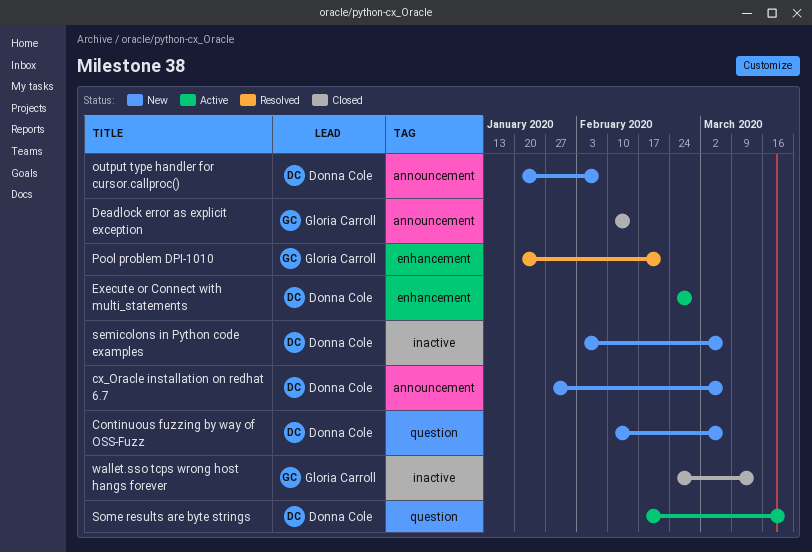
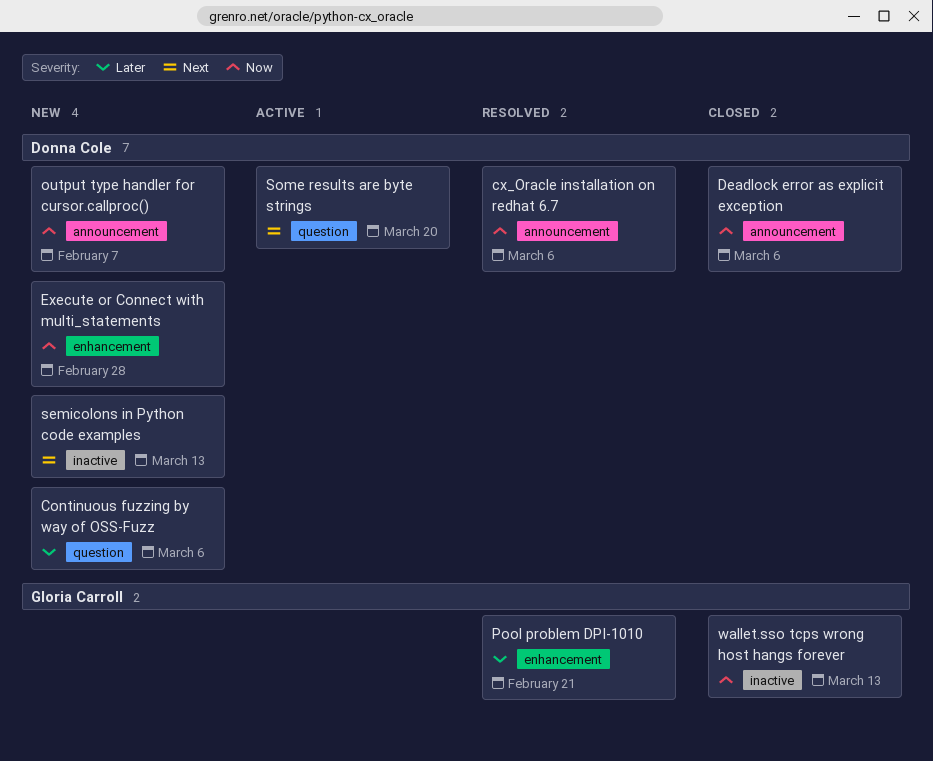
cx_Oracle installation on redhat 6.7, status: New -> Resolved
Deadlock error as explicit exception, owner: Gloria Carroll -> Donna Cole
Deadlock error as explicit exception, due: Feb 14 -> Mar 6
Execute or Connect with multi_statements, status: Active -> New
semicolons in Python code examples, due: Mar 6 -> Mar 13

